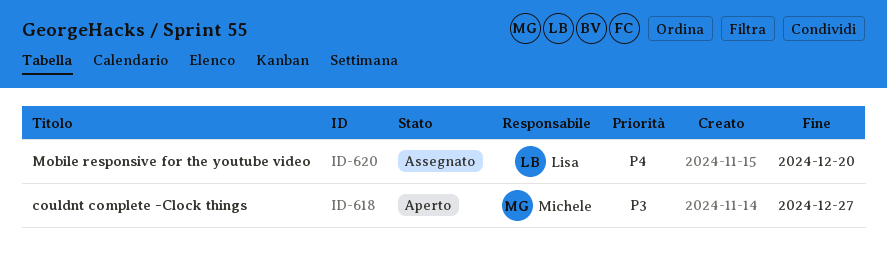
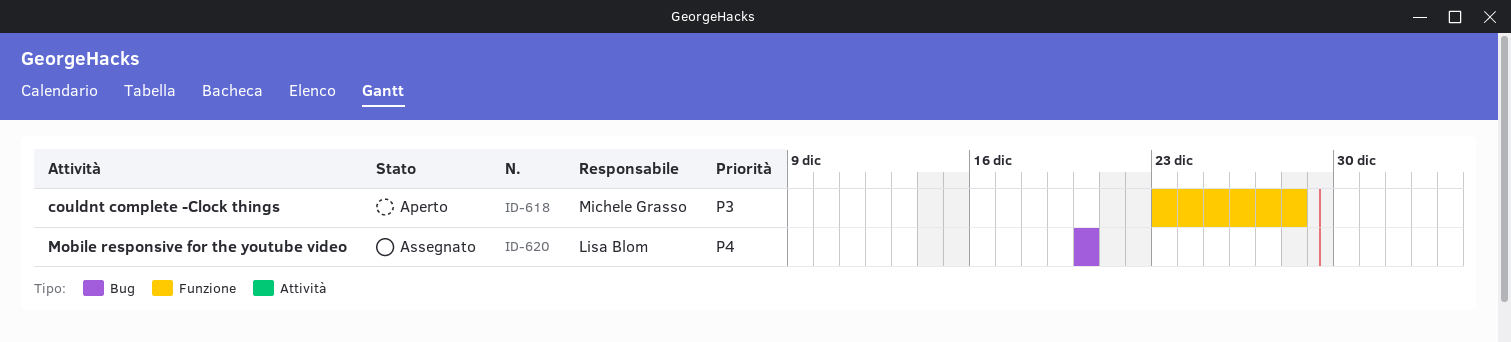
ID-618, due: Dec 27 -> Dec 28

